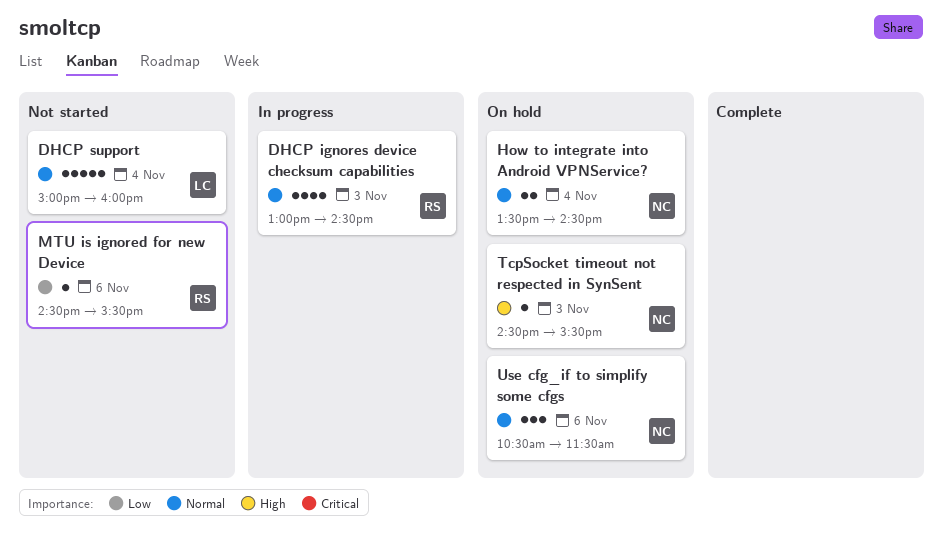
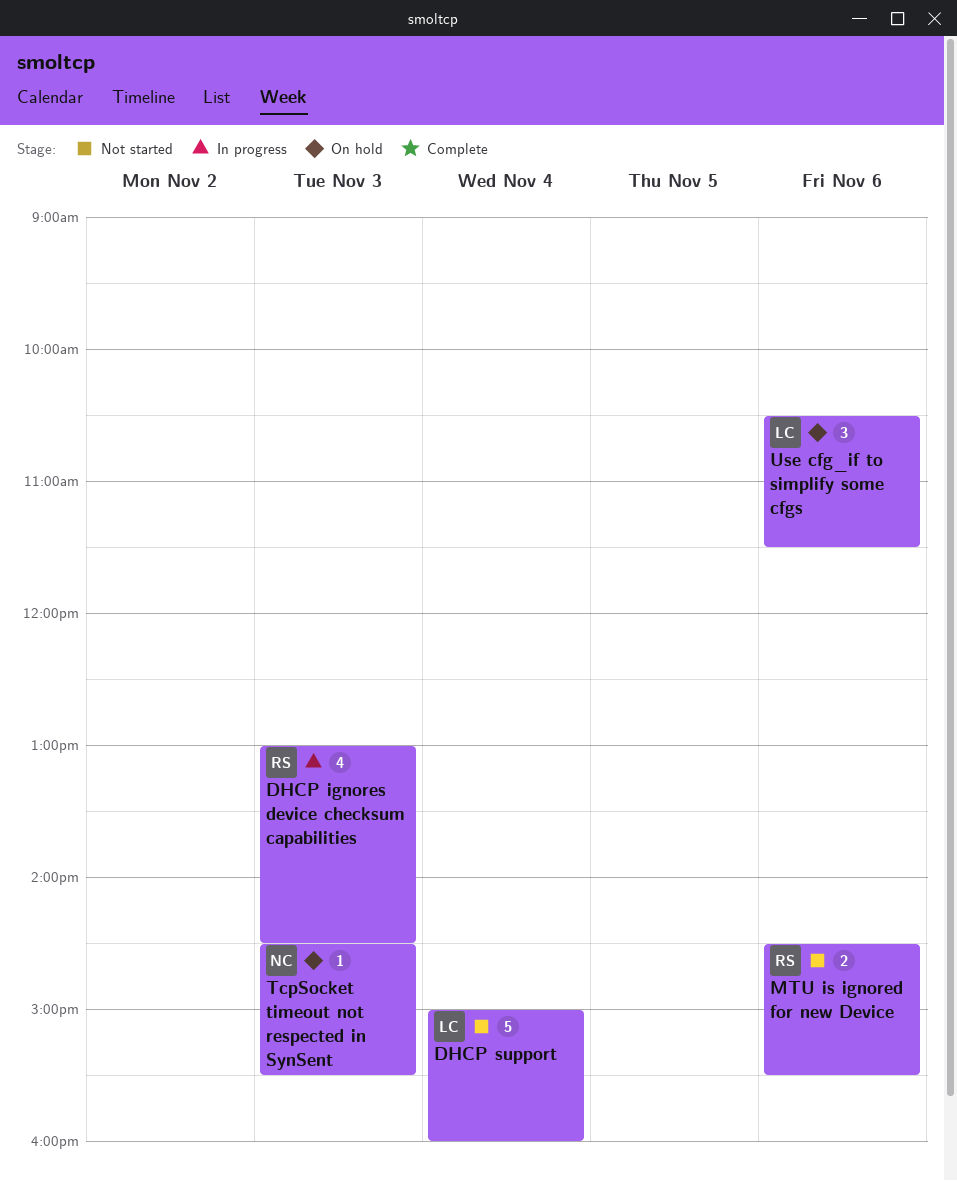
How to integrate into Android VPNService?: present -> none
MTU is ignored for new Device, estimate: 1 -> 2
Use cfg_if to simplify some cfgs, owner: NC -> LC

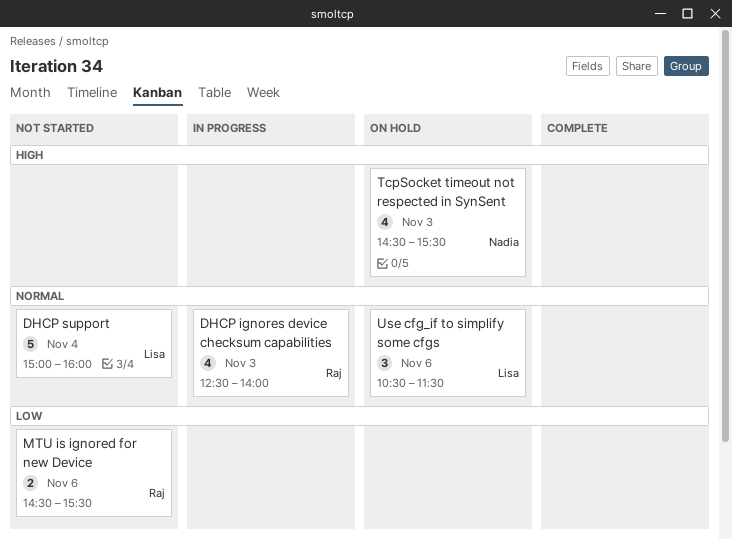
DHCP ignores device checksum capabilities, begins: 13:00 -> 12:30
DHCP ignores device checksum capabilities, ends: 14:30 -> 14:00
TcpSocket timeout not respected in SynSent, estimate: 1 -> 4

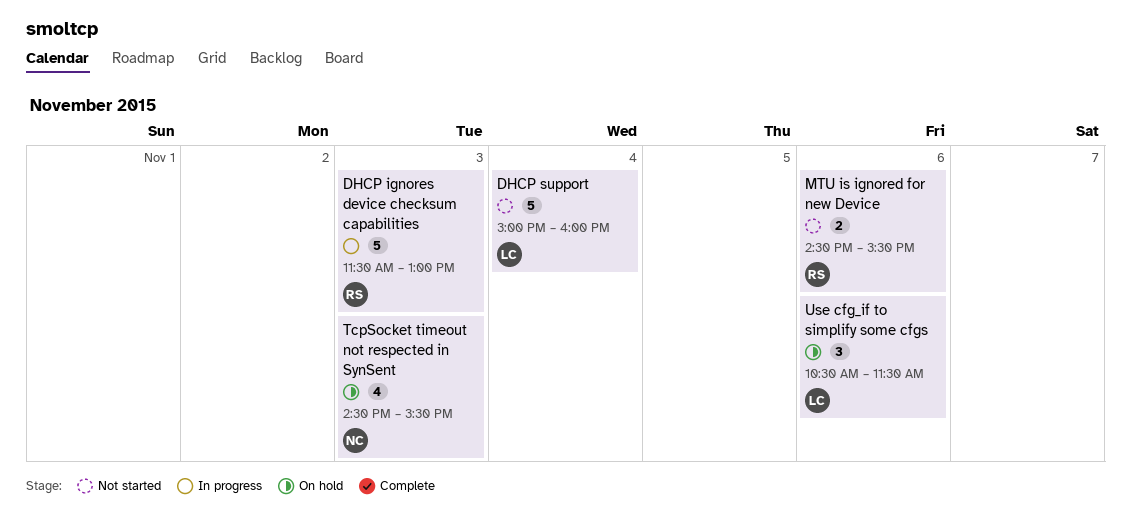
DHCP ignores device checksum capabilities, estimate: 4 -> 5
DHCP ignores device checksum capabilities, begins: 12:30 -> 11:30
DHCP ignores device checksum capabilities, ends: 14:00 -> 13:00

